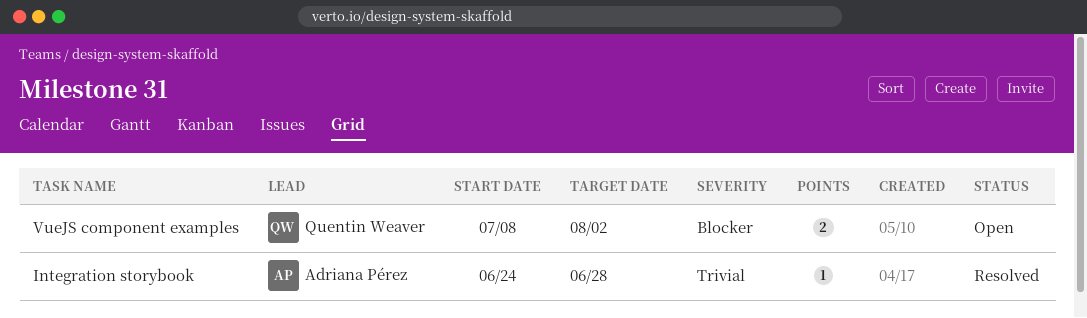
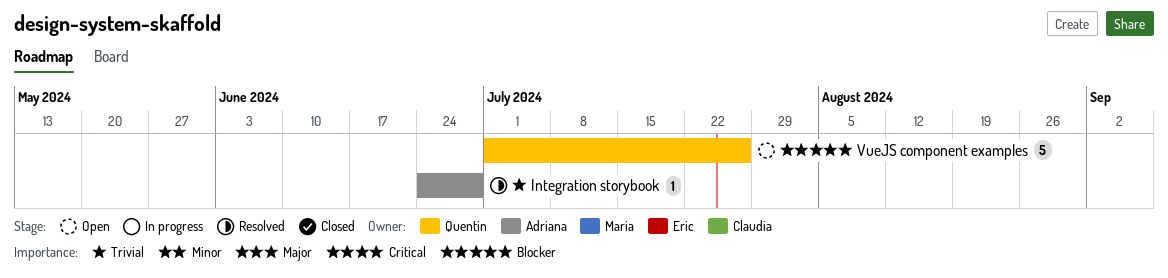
VueJS component examples, estimate: 2 -> 5
VueJS component examples, start: Jul 8 -> Jul 1
VueJS component examples, due: Aug 2 -> Jul 26

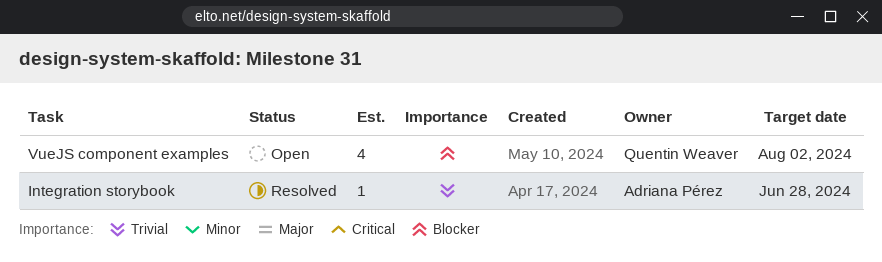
VueJS component examples, estimate: 5 -> 4
VueJS component examples, due: Jul 26 -> Aug 2

